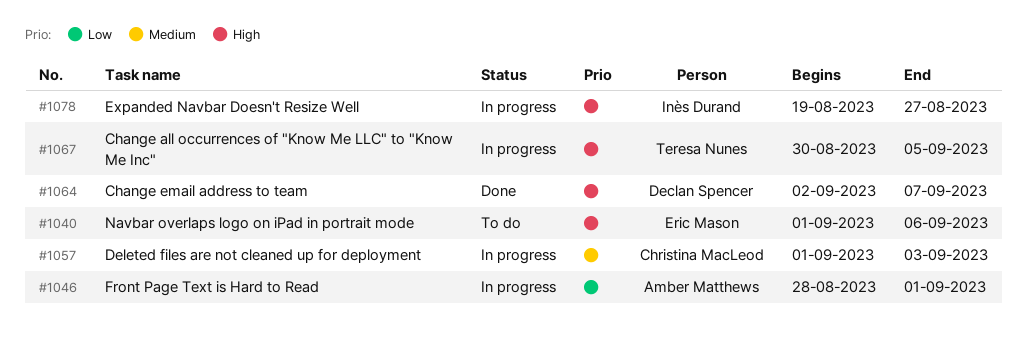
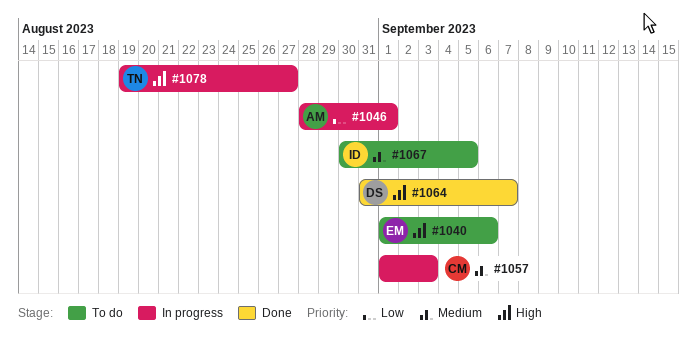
#1064, start: Sep 2 -> Aug 31
#1067, status: In progress -> To do
#1067, owner: Teresa Nunes -> Inès Durand
#1067, priority: High -> Medium
#1078, owner: Inès Durand -> Teresa Nunes

